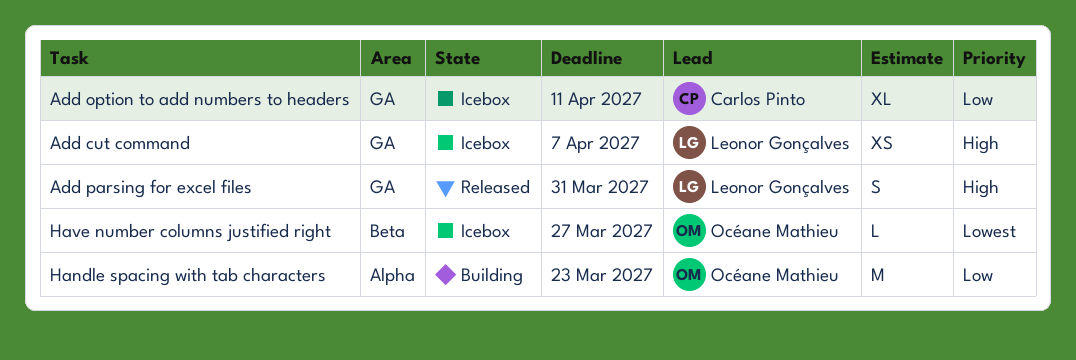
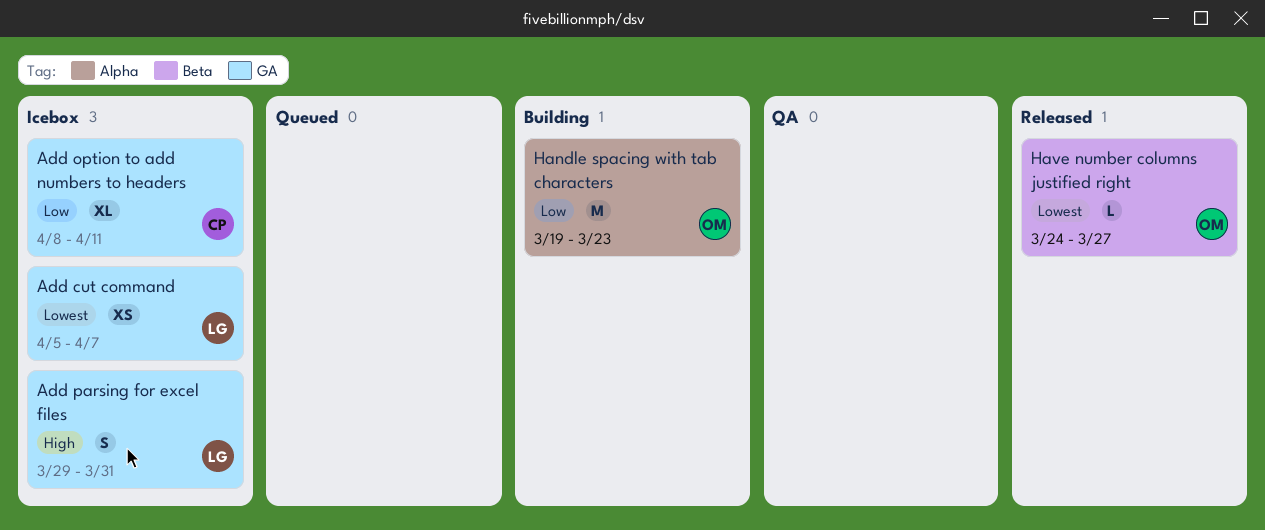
Add cut command, priority: High -> Lowest
Add parsing for excel files, status: Released -> Icebox
Have number columns justified right, status: Icebox -> Released

